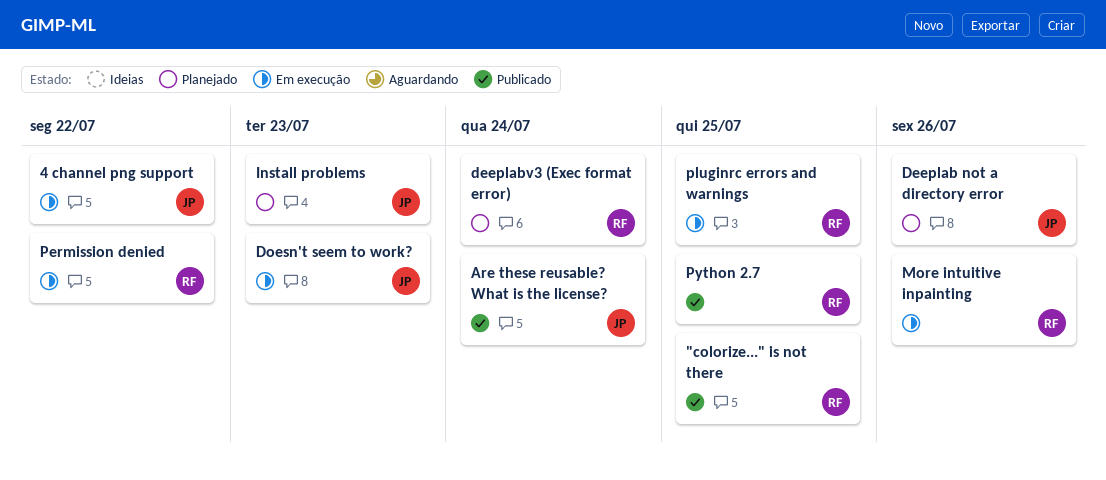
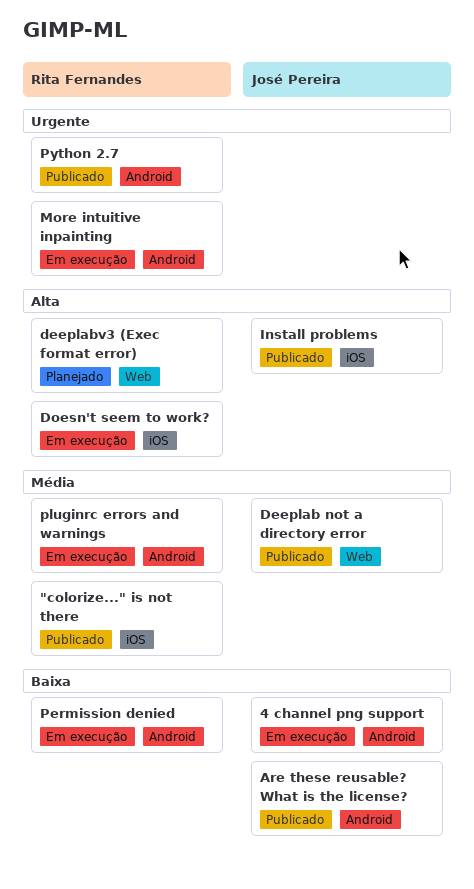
Deeplab not a directory error, status: Planejado -> Publicado
Doesn't seem to work?, owner: José Pereira -> Rita Fernandes
Install problems, status: Planejado -> Publicado

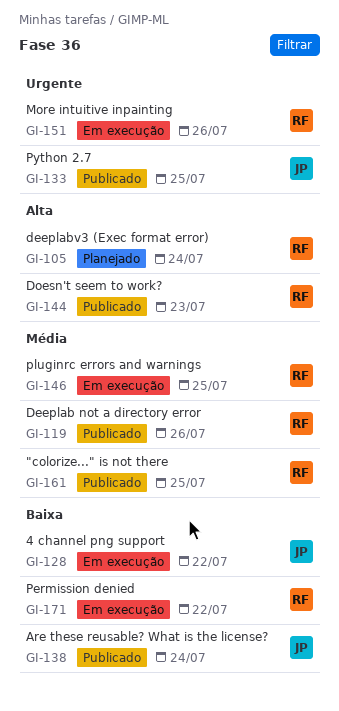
Deeplab not a directory error, owner: José Pereira -> Rita Fernandes
Doesn't seem to work?, status: Em execução -> Publicado
Install problems: present -> none
Python 2.7, owner: Rita Fernandes -> José Pereira

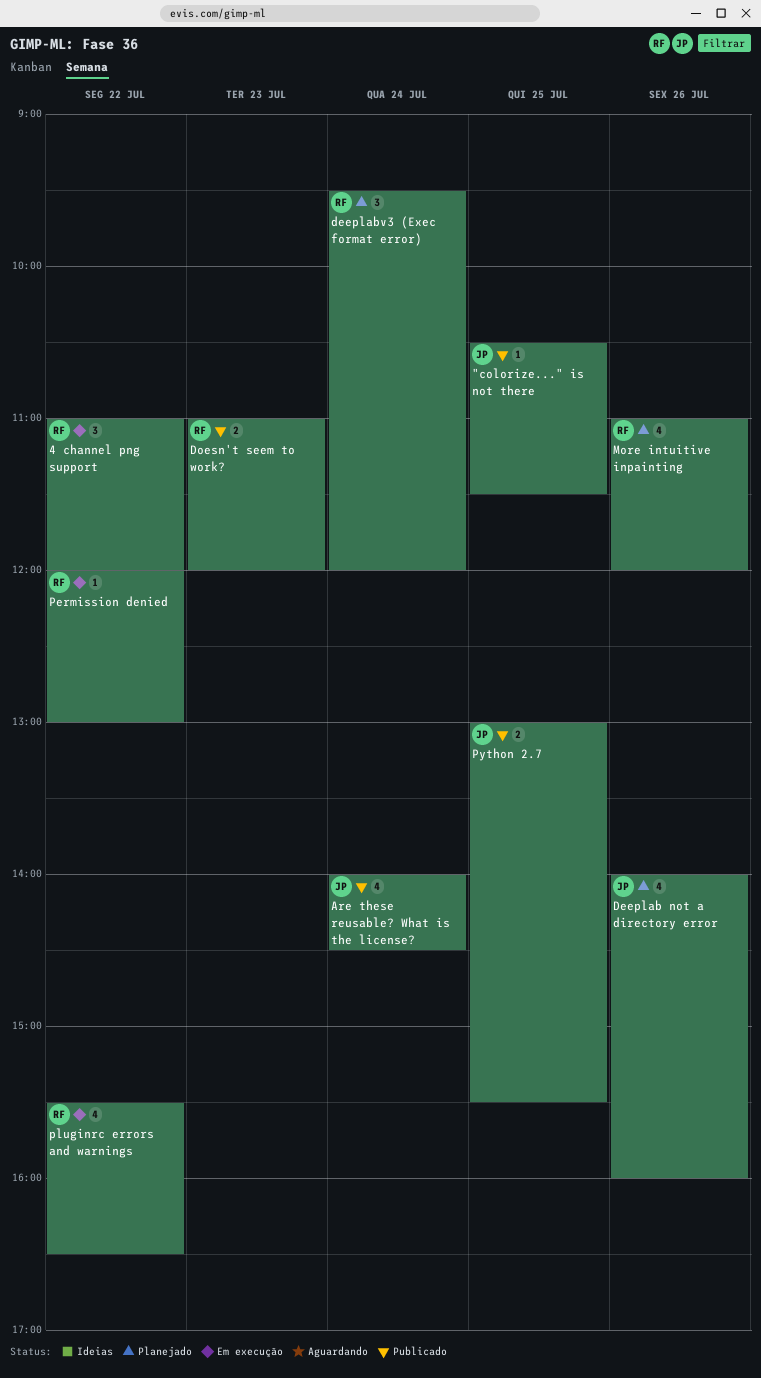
"colorize..." is not there, owner: RF -> JP
4 channel png support, owner: JP -> RF
Deeplab not a directory error, status: Publicado -> Planejado
Deeplab not a directory error, owner: RF -> JP
More intuitive inpainting, status: Em execução -> Planejado
pluginrc errors and warnings, day: Jul 25 -> Jul 22

